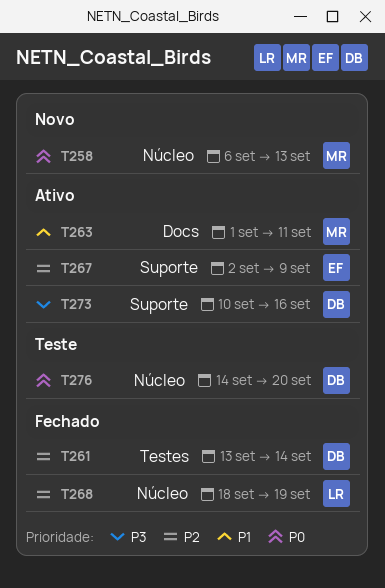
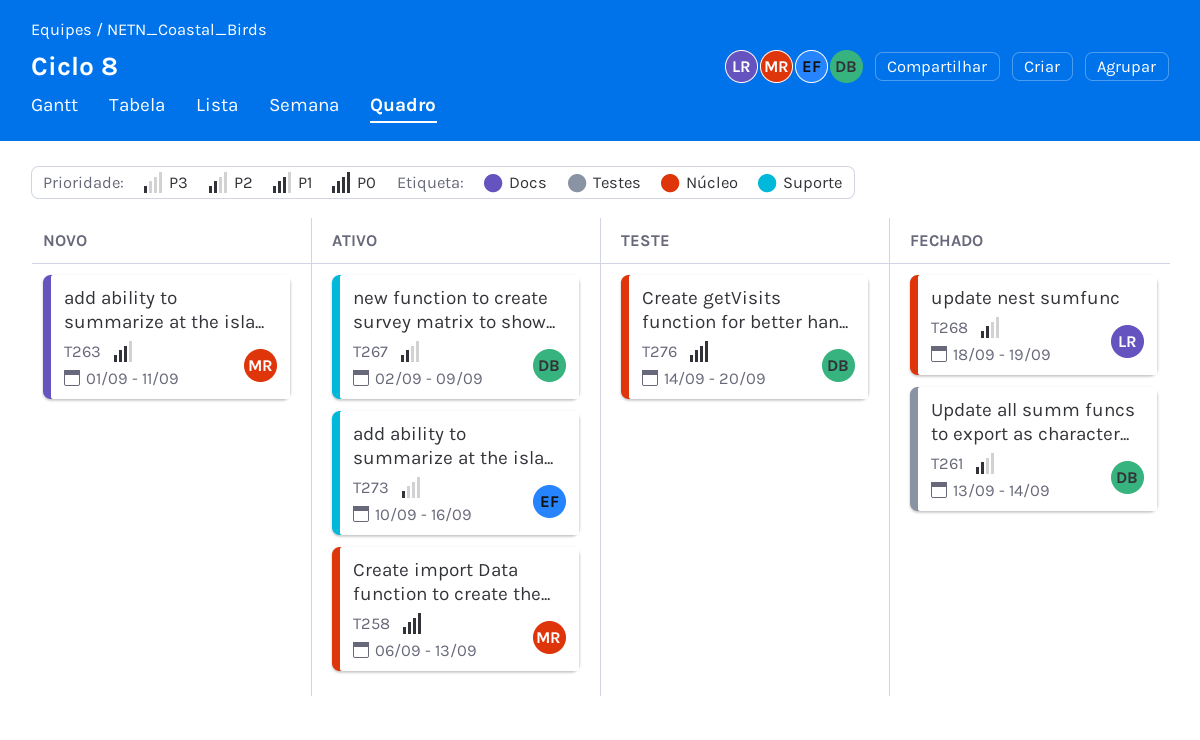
T258, status: Novo -> Ativo
T263, status: Ativo -> Novo
T267, owner: EF -> DB
T273, owner: DB -> EF

